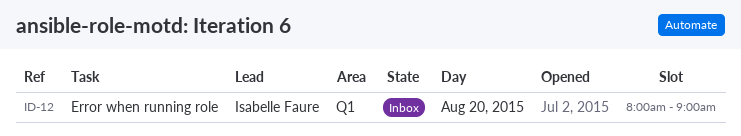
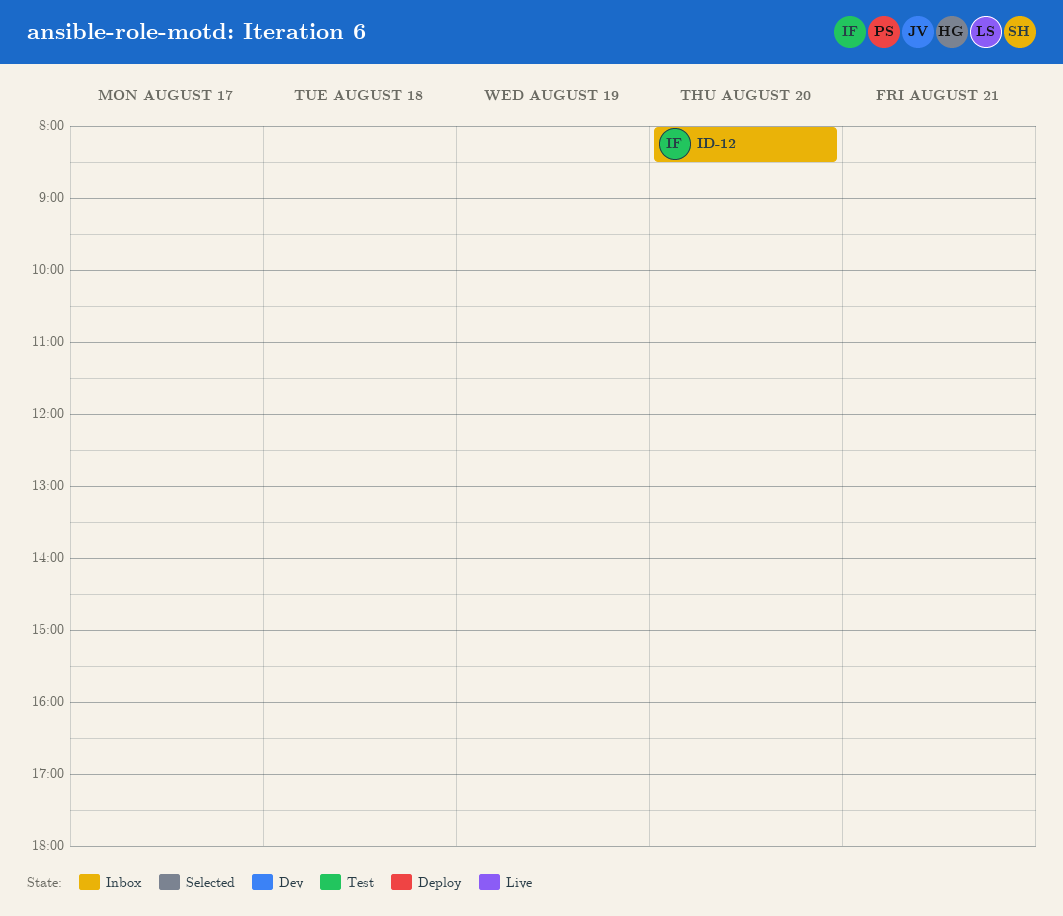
ID-12, ends: 09:00 -> 08:30

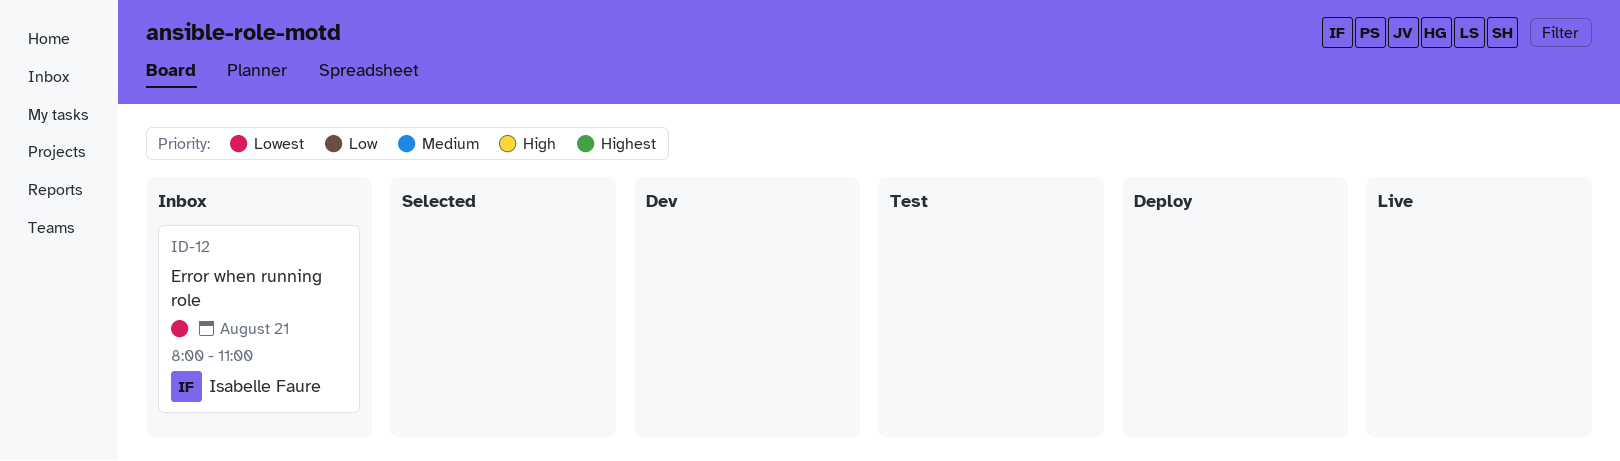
ID-12, day: Aug 20 -> Aug 21
ID-12, ends: 08:30 -> 11:00

